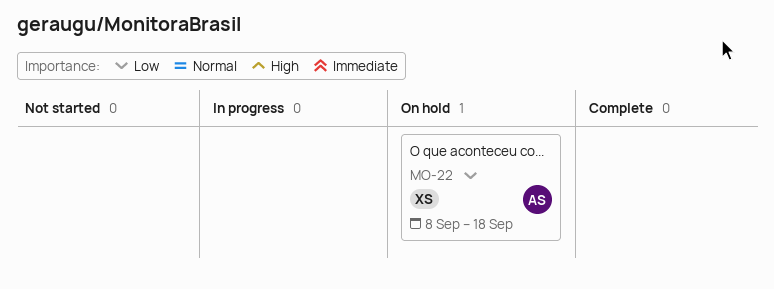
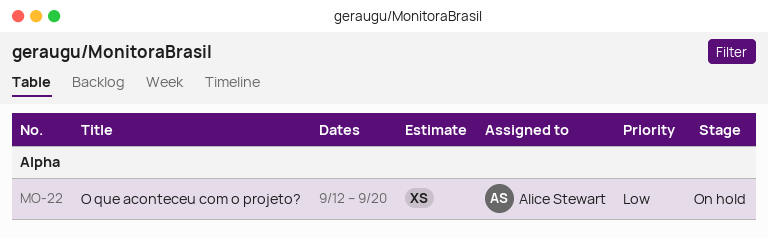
MO-22, start: Sep 8 -> Sep 12
MO-22, due: Sep 18 -> Sep 20

